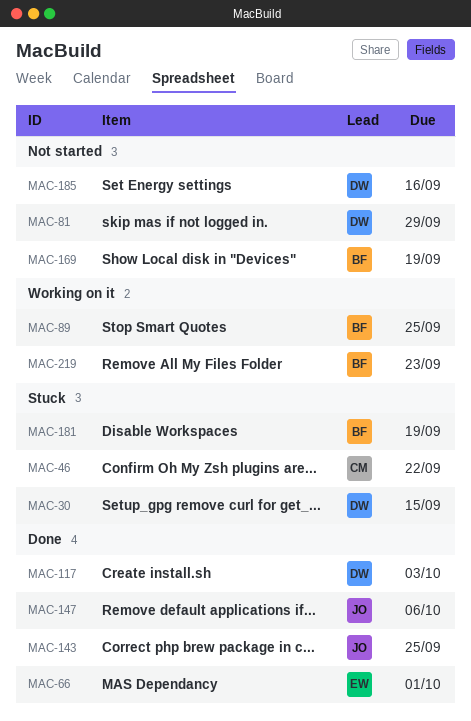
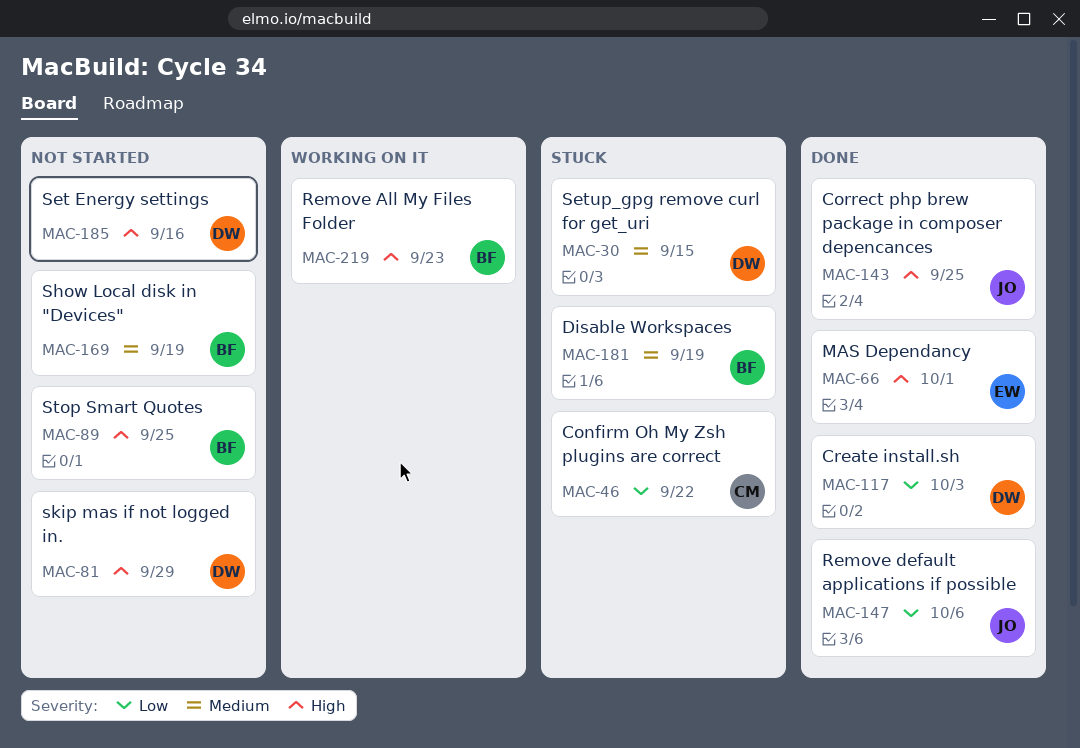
MAC-89, status: Working on it -> Not started

